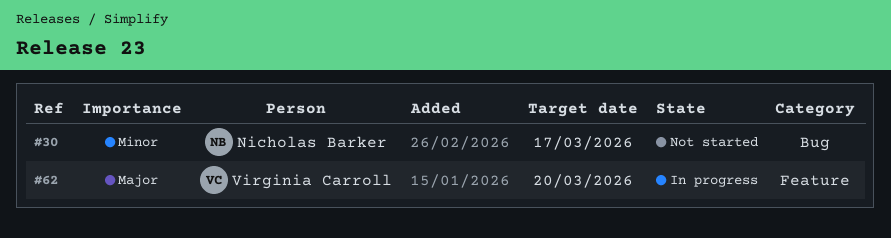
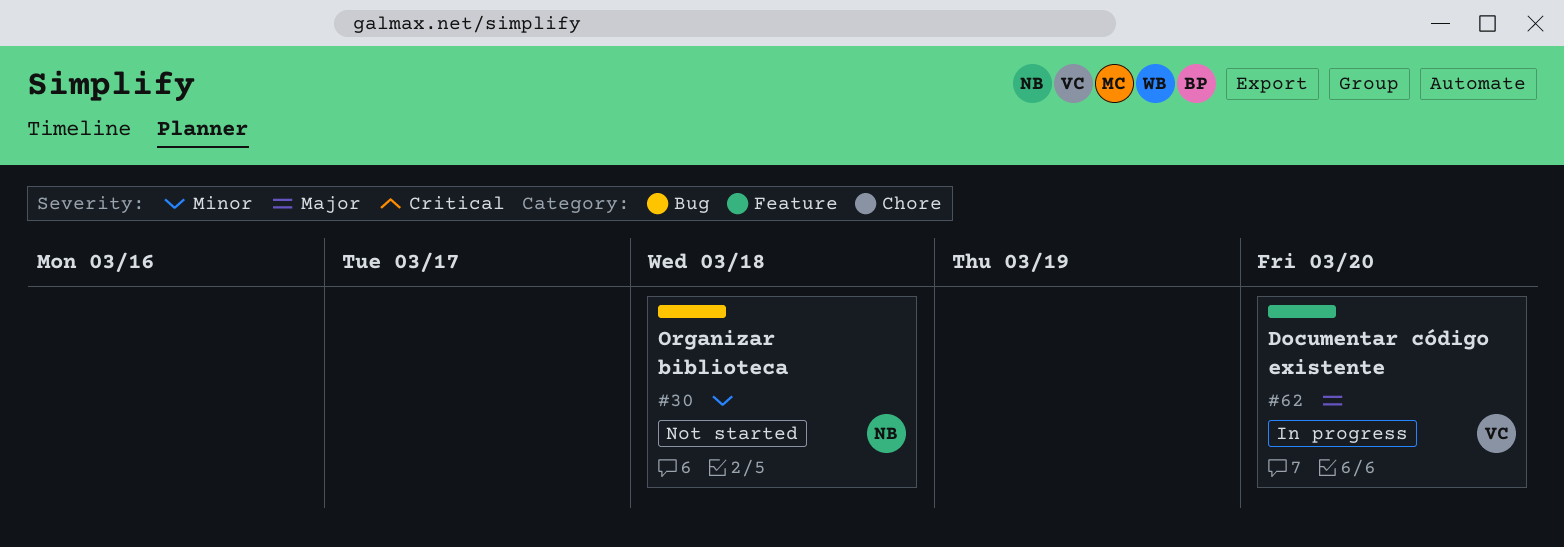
#30, due: Mar 17 -> Mar 18

